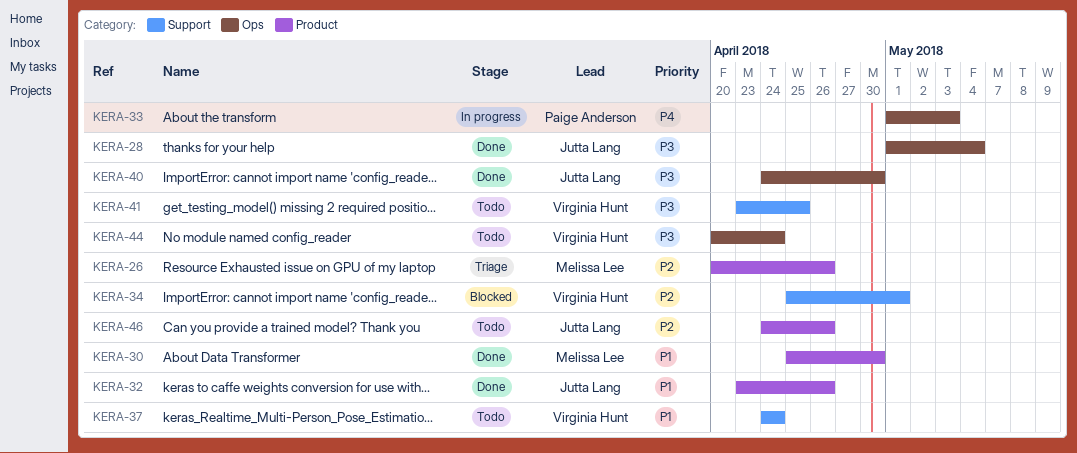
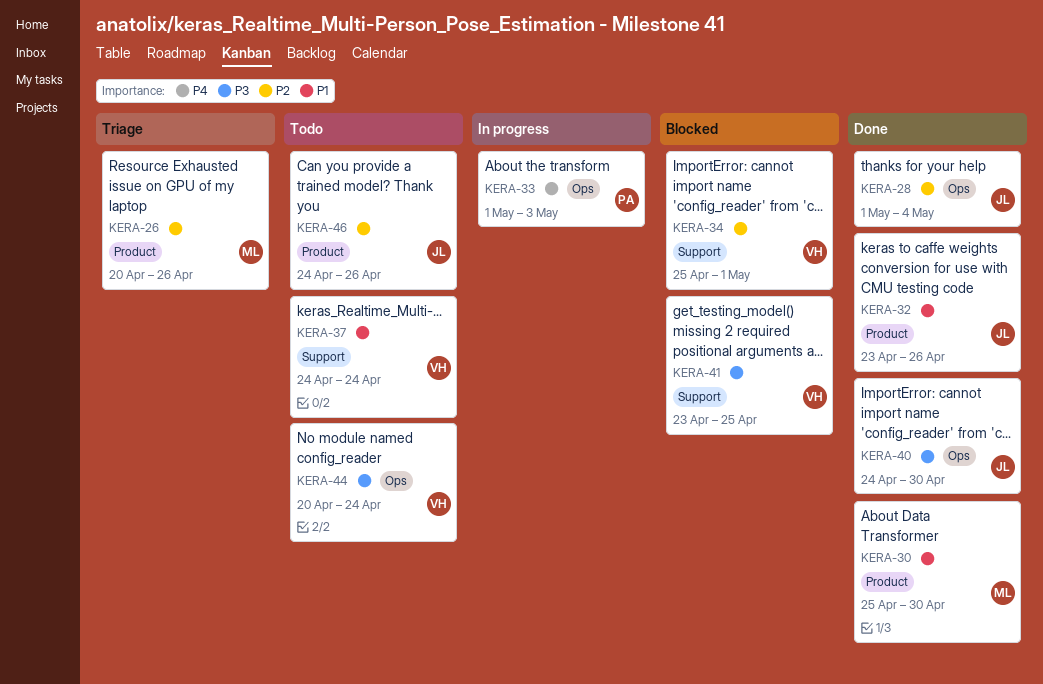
KERA-28, priority: P3 -> P2
KERA-41, status: Todo -> Blocked

